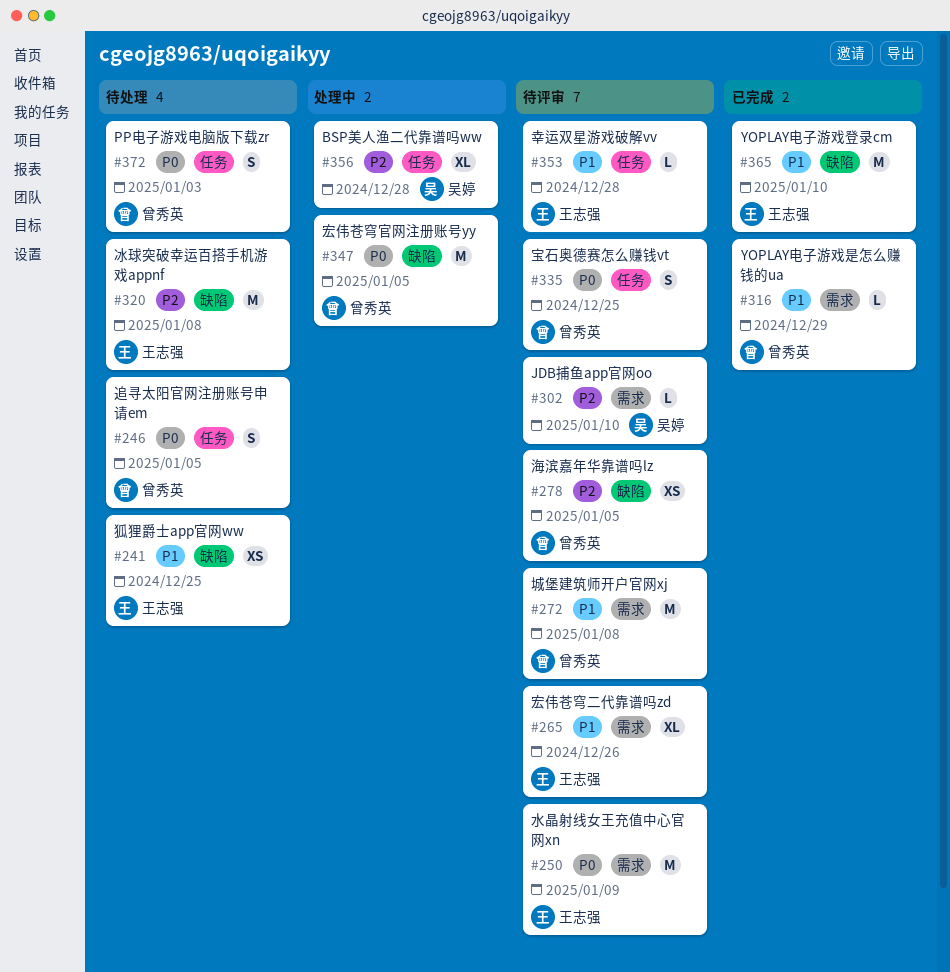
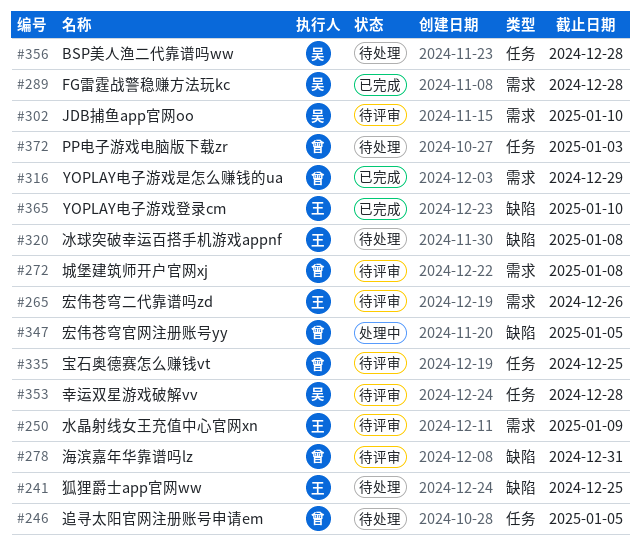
#278, due: Jan 5 -> Dec 31
#289: none -> present
#353, owner: 王志强 -> 吴婷
#356, status: 处理中 -> 待处理

